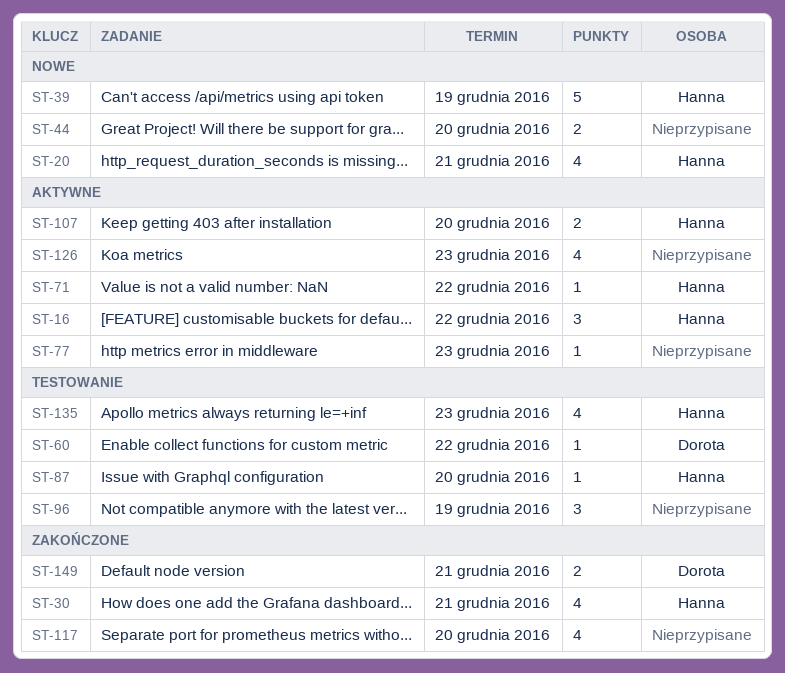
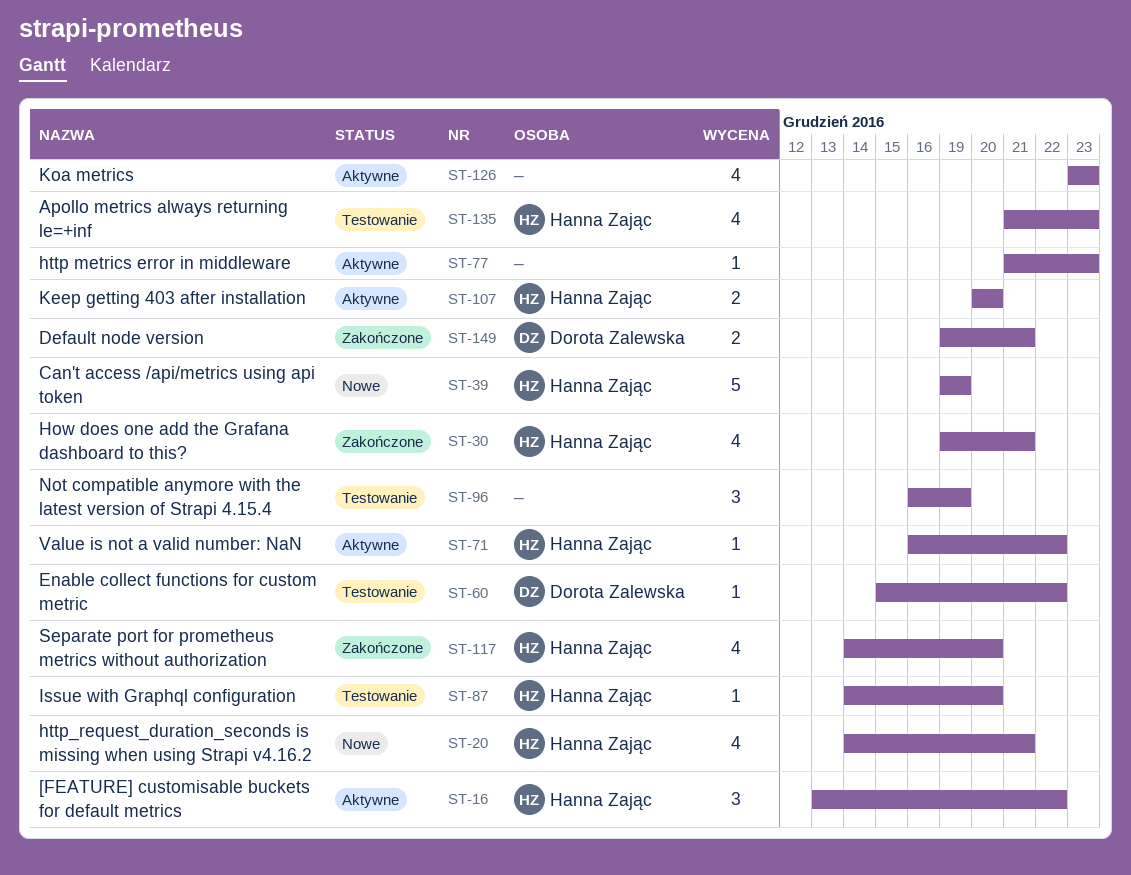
ST-44: present -> none
ST-117, owner: none -> Hanna Zając

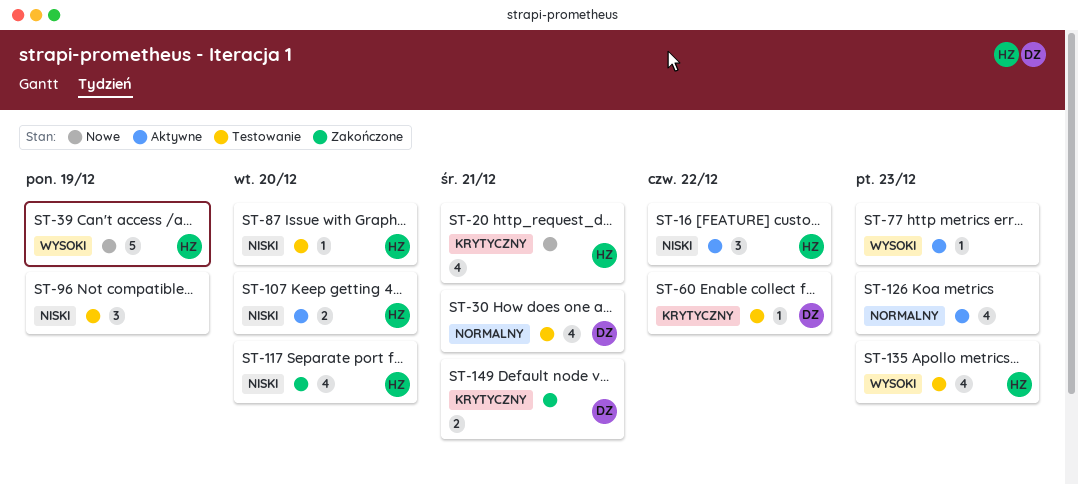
ST-30, status: Zakończone -> Testowanie
ST-30, owner: Hanna Zając -> Dorota Zalewska
ST-71: present -> none

